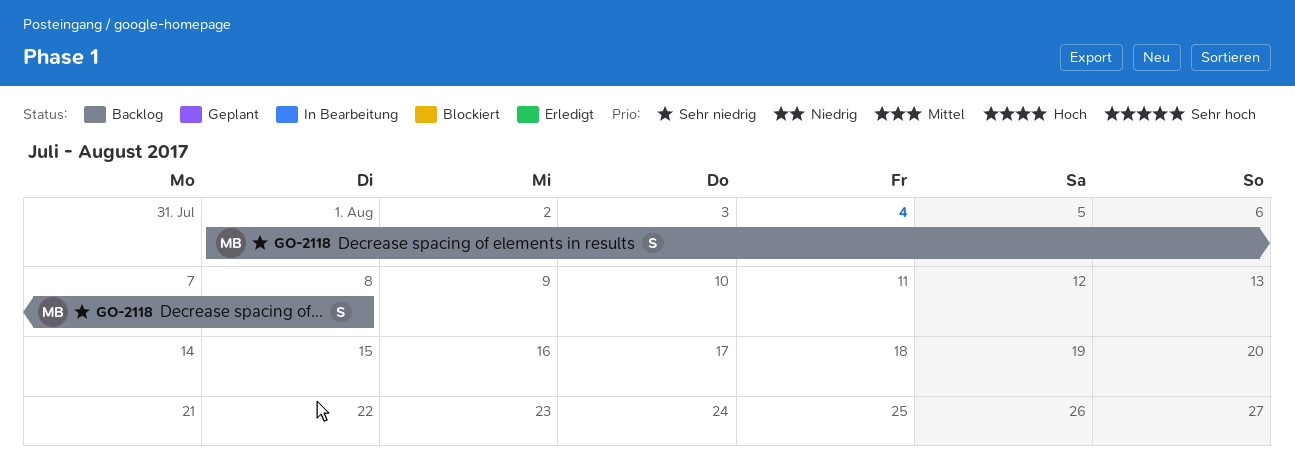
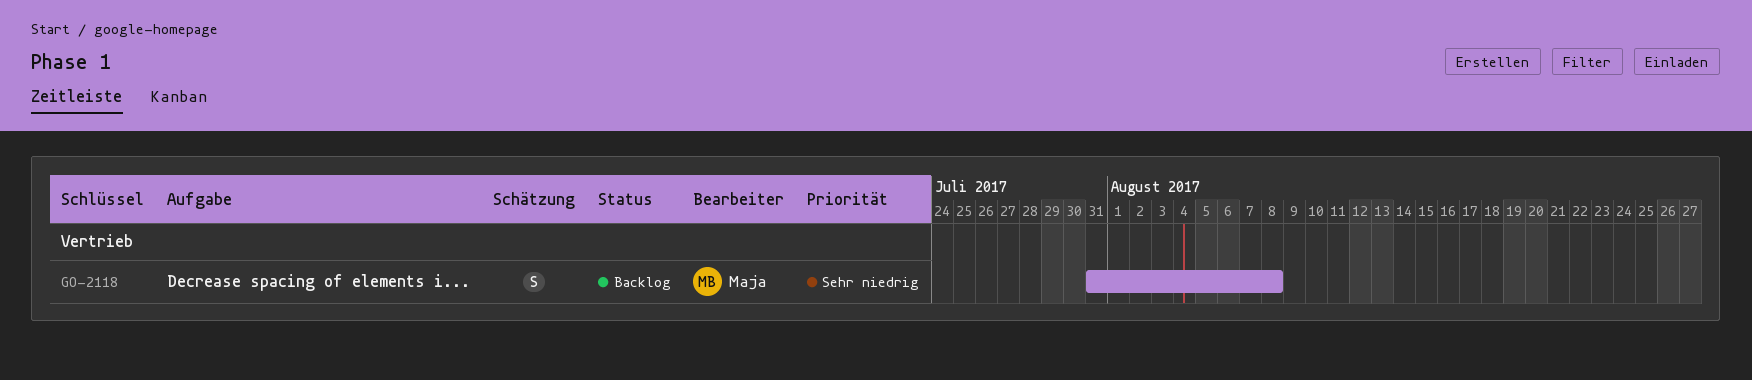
GO-2118, start: Aug 1 -> Jul 31

